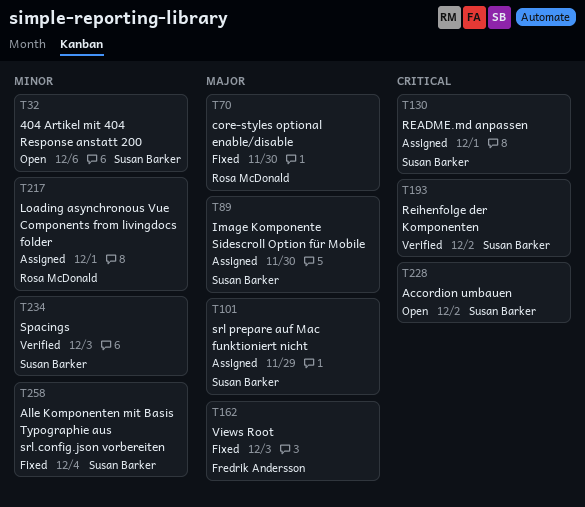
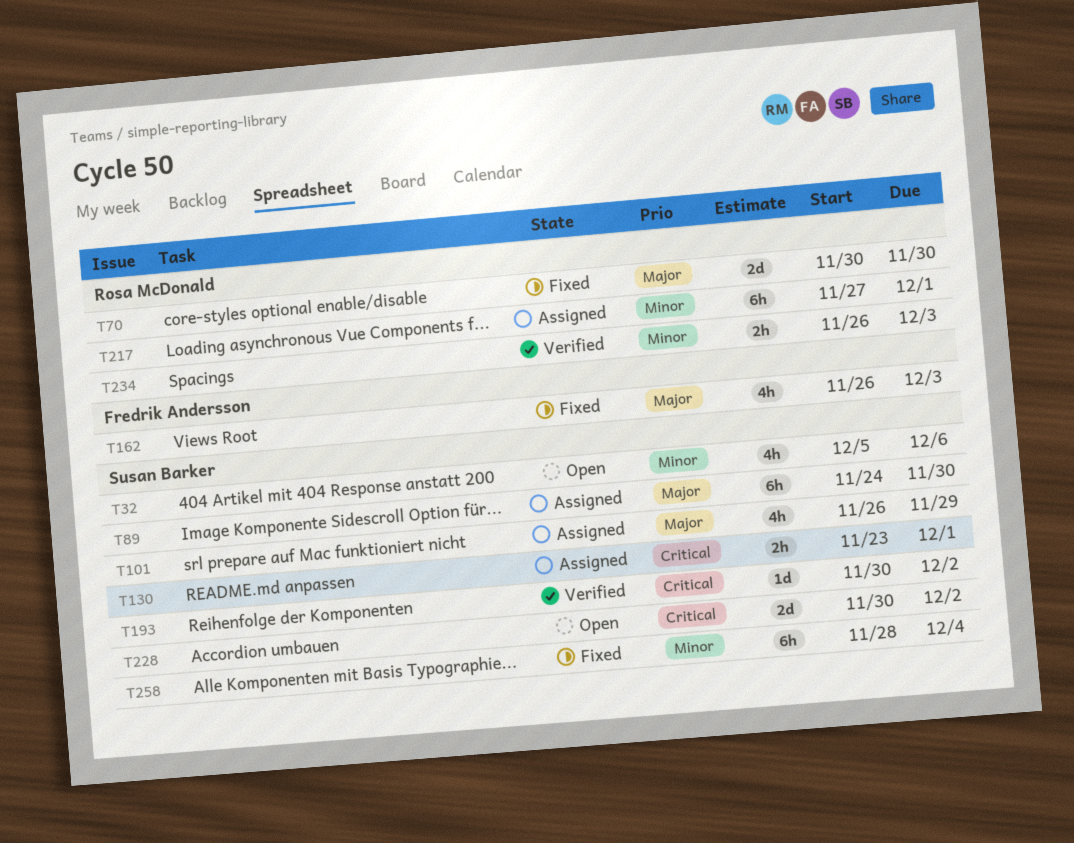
T234, owner: Susan Barker -> Rosa McDonald

